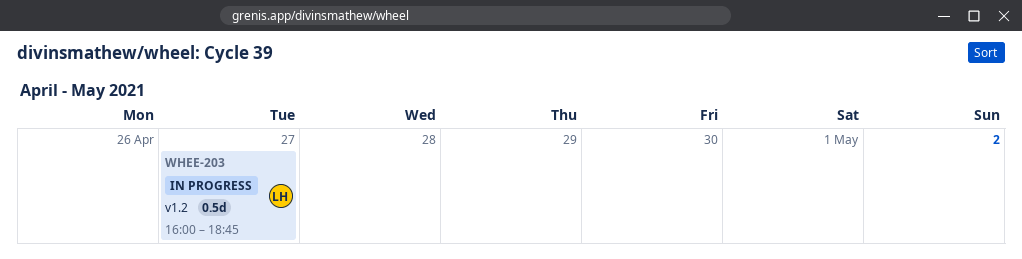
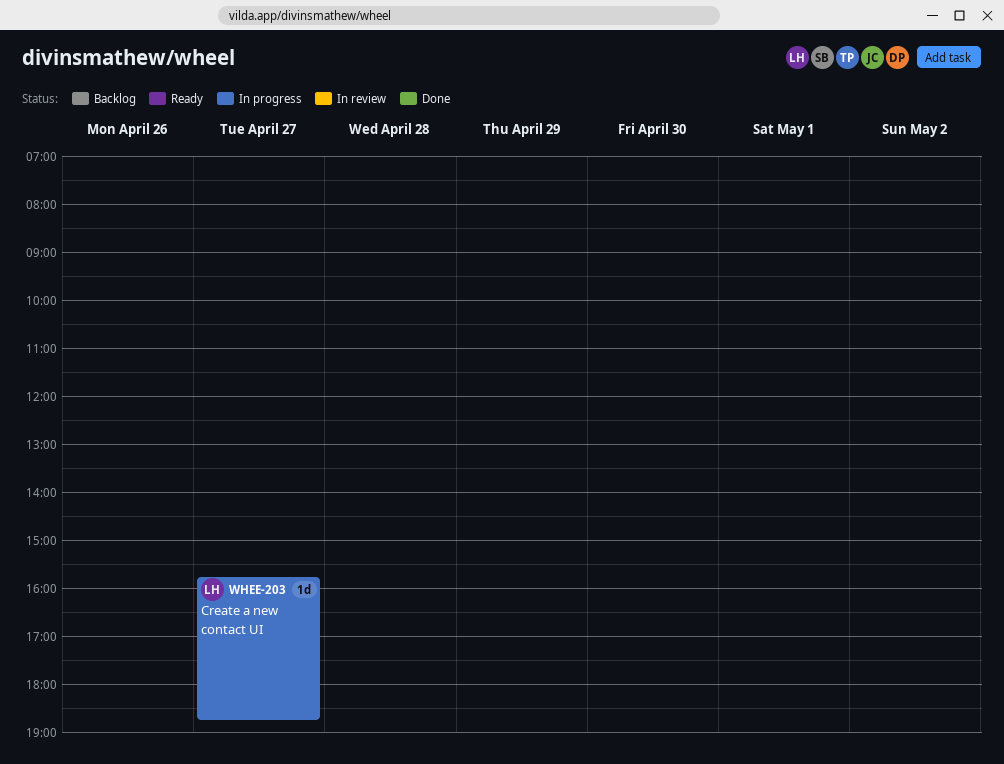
WHEE-203, estimate: 0.5d -> 1d
WHEE-203, begins: 16:00 -> 15:45

